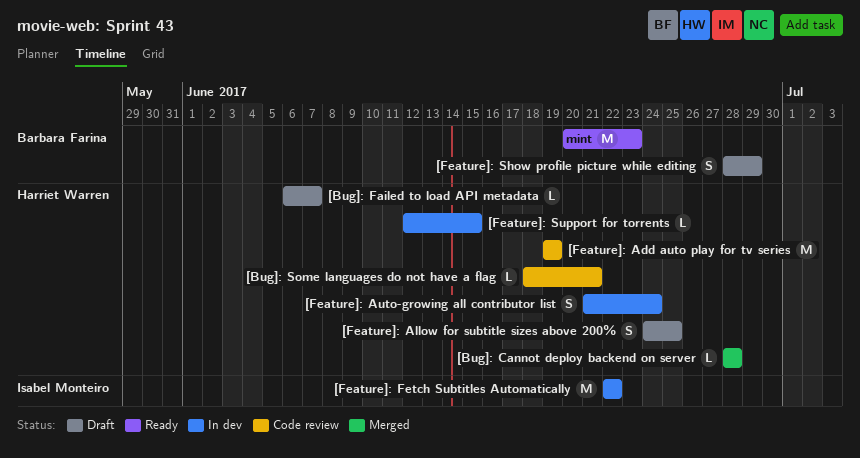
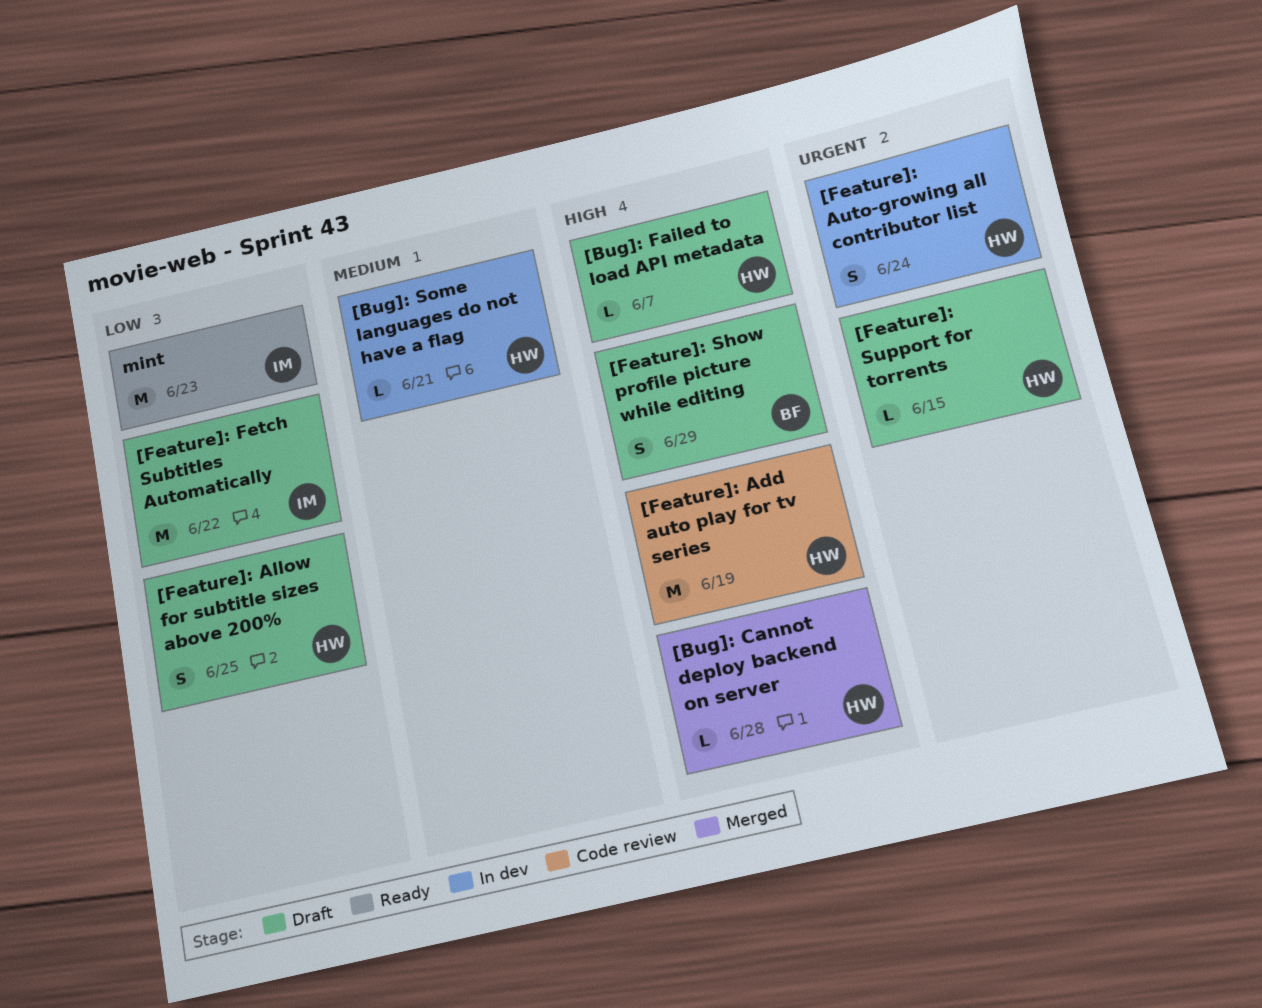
[Bug]: Some languages do not have a flag, status: Code review -> In dev
[Feature]: Fetch Subtitles Automatically, status: In dev -> Draft
[Feature]: Support for torrents, status: In dev -> Draft
mint, owner: Barbara Farina -> Isabel Monteiro

